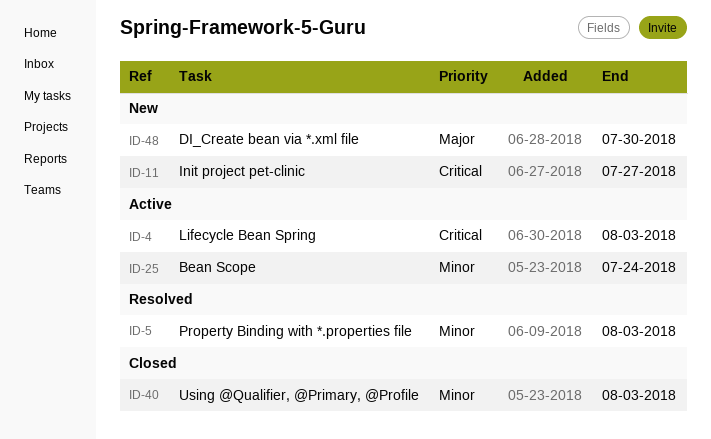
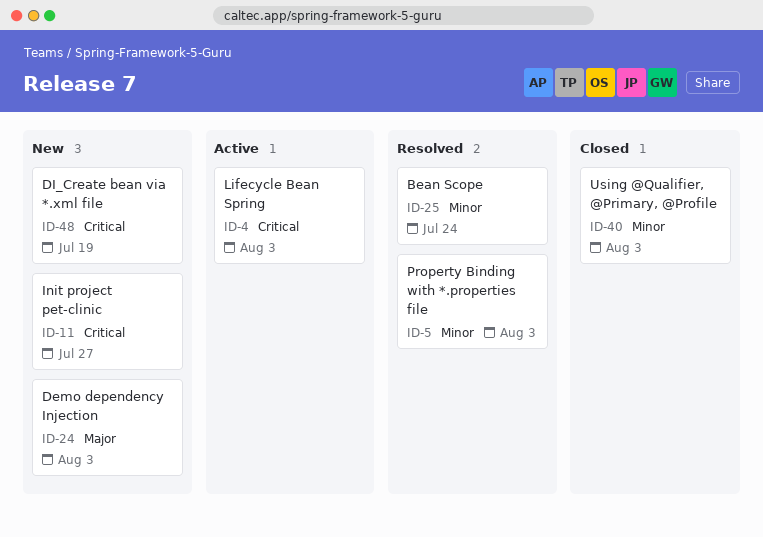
ID-24: none -> present
ID-25, status: Active -> Resolved
ID-48, priority: Major -> Critical
ID-48, due: Jul 30 -> Jul 19

